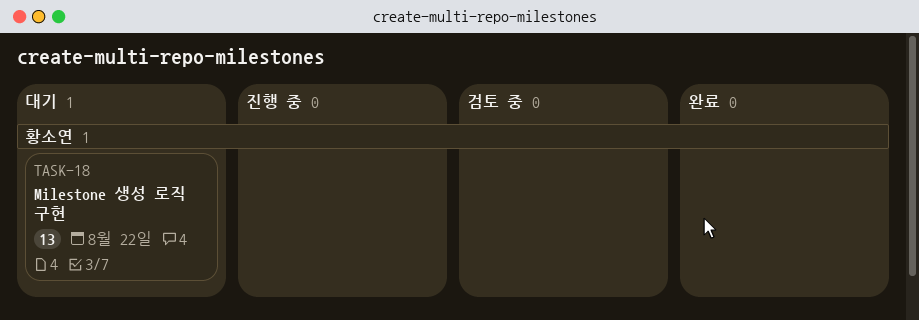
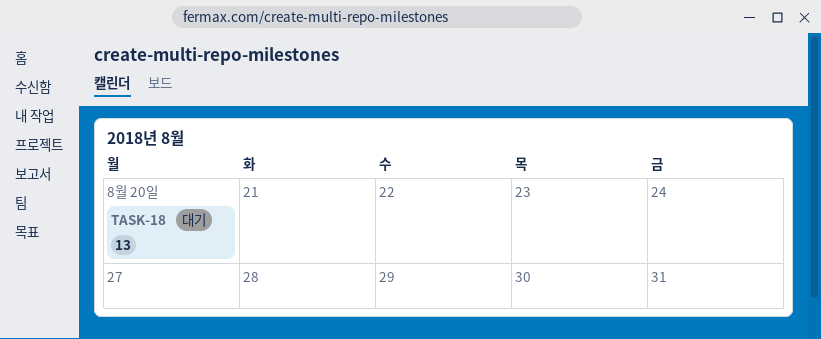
TASK-18, due: Aug 22 -> Aug 20

